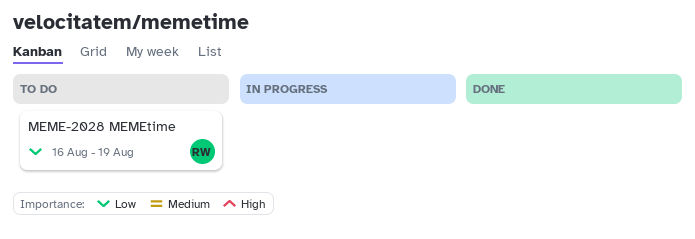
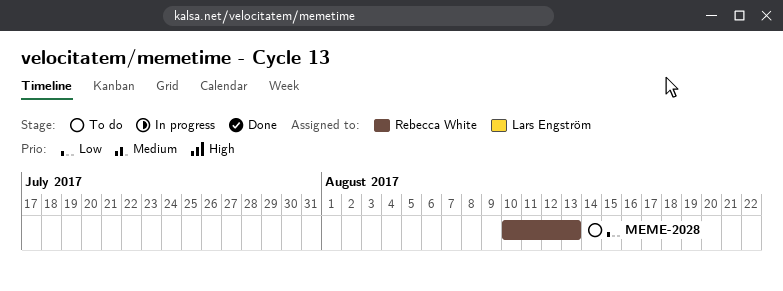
MEME-2028, start: Aug 16 -> Aug 10
MEME-2028, due: Aug 19 -> Aug 13

